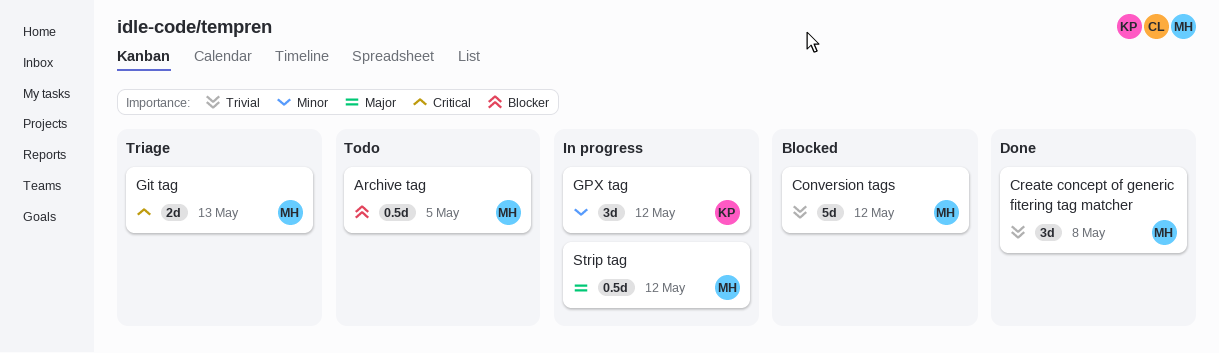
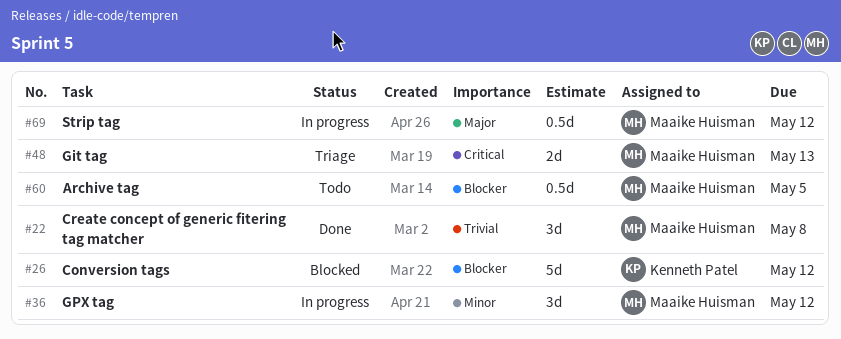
Conversion tags, owner: Maaike Huisman -> Kenneth Patel
Conversion tags, priority: Trivial -> Blocker
GPX tag, owner: Kenneth Patel -> Maaike Huisman

